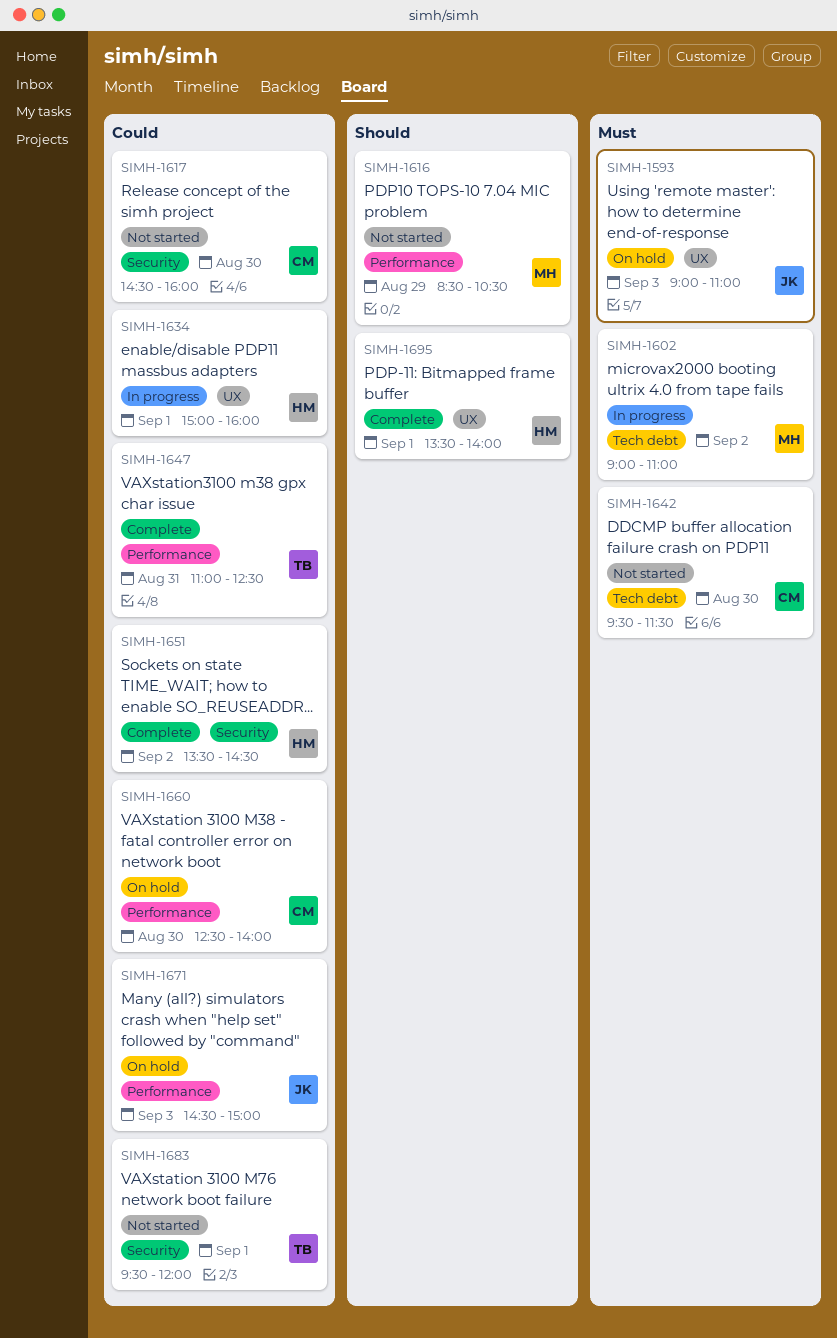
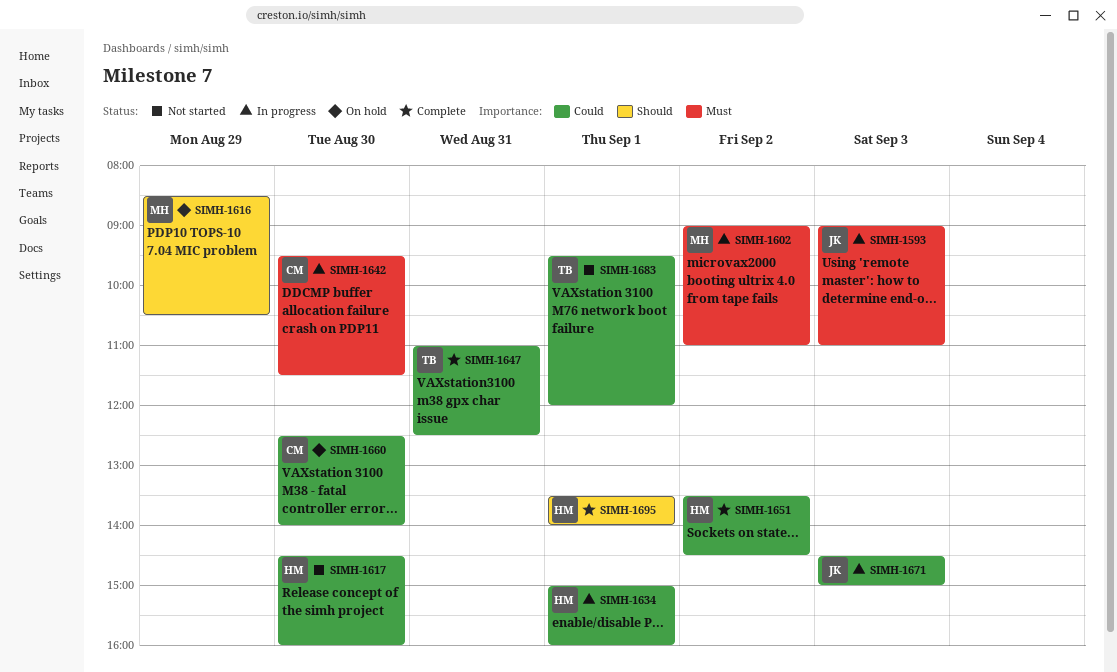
SIMH-1593, status: On hold -> In progress
SIMH-1616, status: Not started -> On hold
SIMH-1617, owner: CM -> HM
SIMH-1642, status: Not started -> In progress
SIMH-1671, status: On hold -> In progress

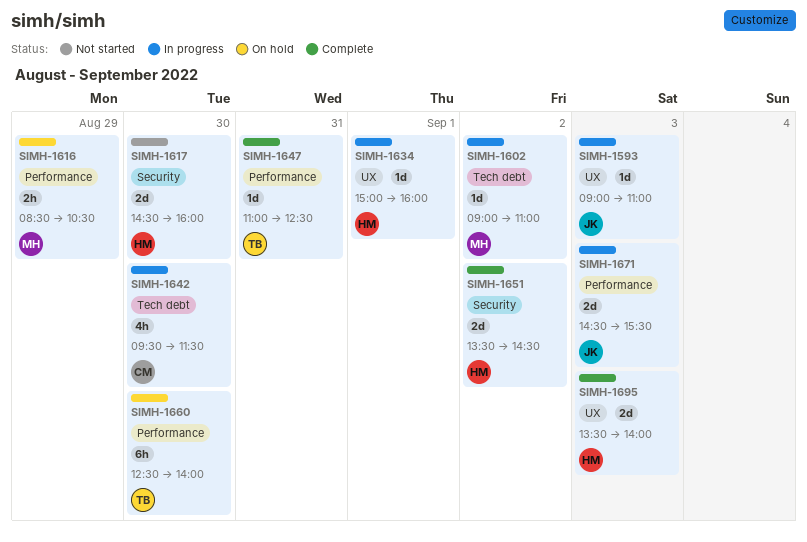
SIMH-1660, owner: CM -> TB
SIMH-1671, ends: 15:00 -> 15:30
SIMH-1683: present -> none
SIMH-1695, day: Sep 1 -> Sep 3

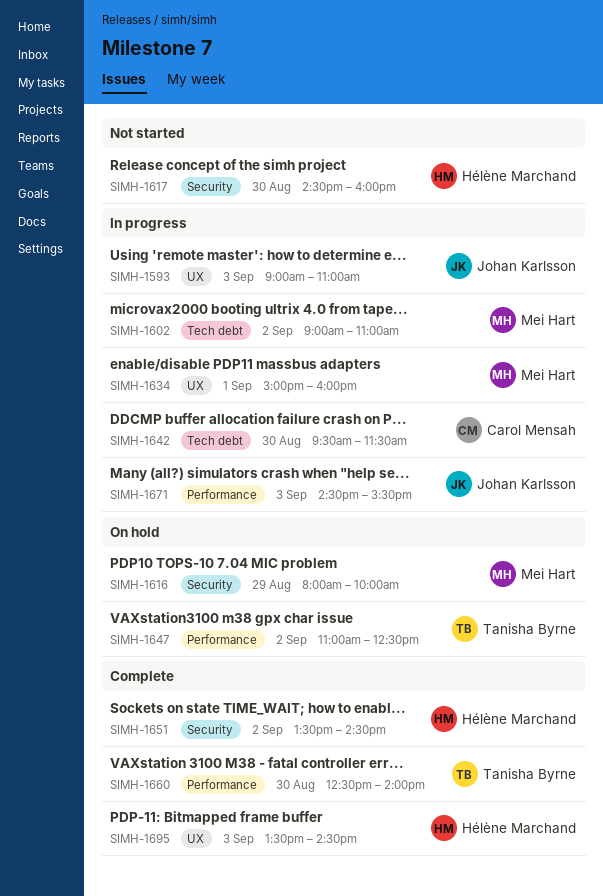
SIMH-1616, label: Performance -> Security
SIMH-1616, begins: 08:30 -> 08:00
SIMH-1616, ends: 10:30 -> 10:00
SIMH-1634, owner: Hélène Marchand -> Mei Hart
SIMH-1647, status: Complete -> On hold
SIMH-1647, day: Aug 31 -> Sep 2
SIMH-1660, status: On hold -> Complete
SIMH-1695, ends: 14:00 -> 14:30

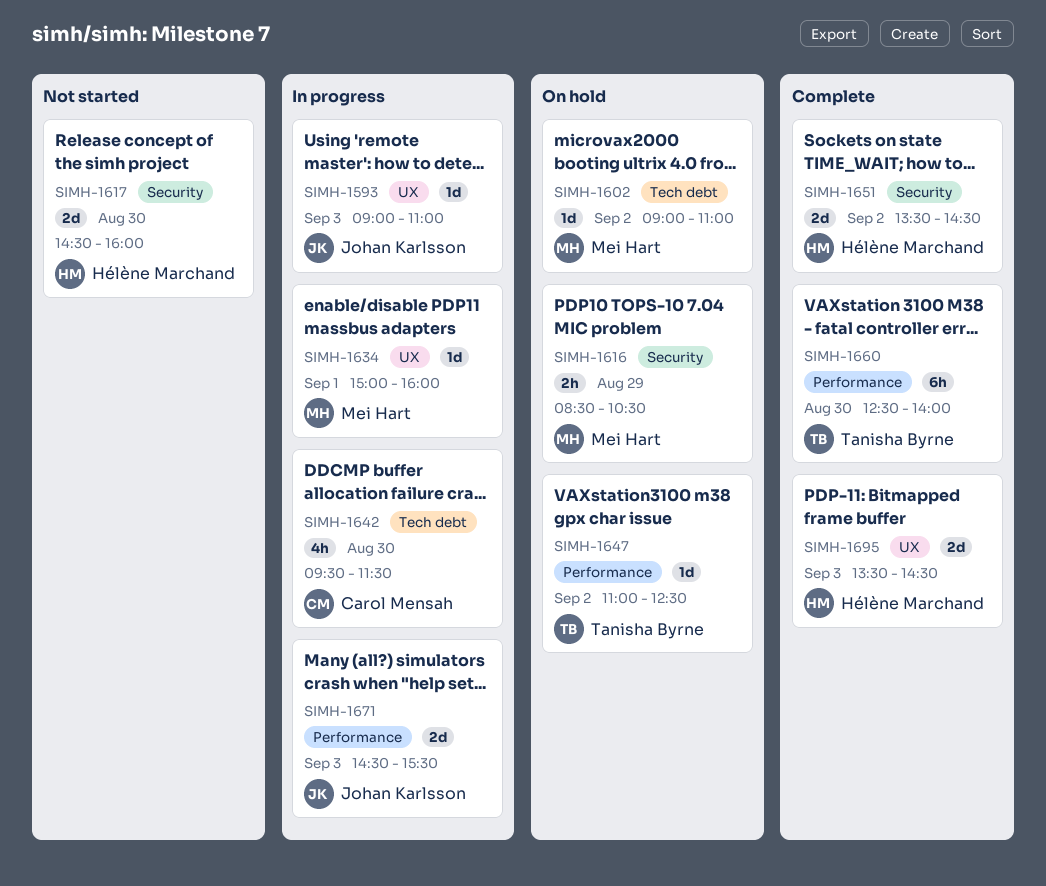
SIMH-1602, status: In progress -> On hold
SIMH-1616, begins: 08:00 -> 08:30
SIMH-1616, ends: 10:00 -> 10:30

